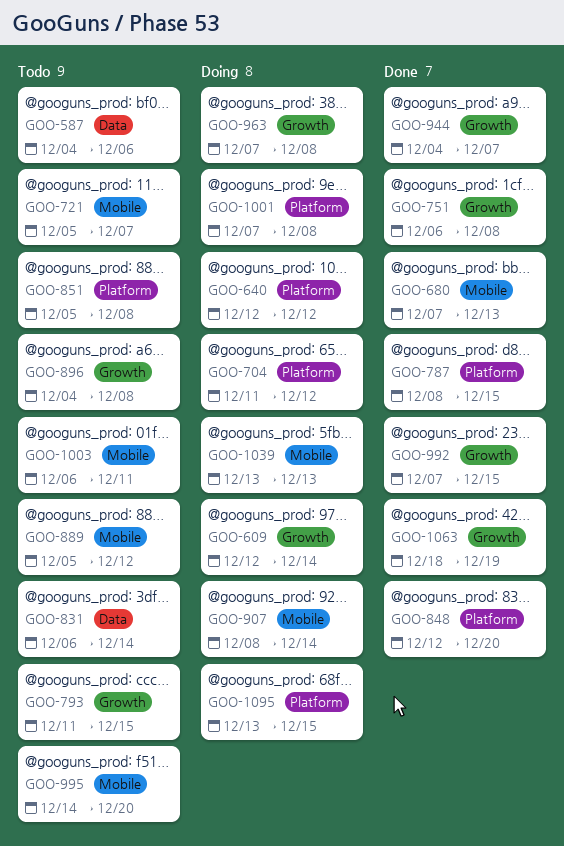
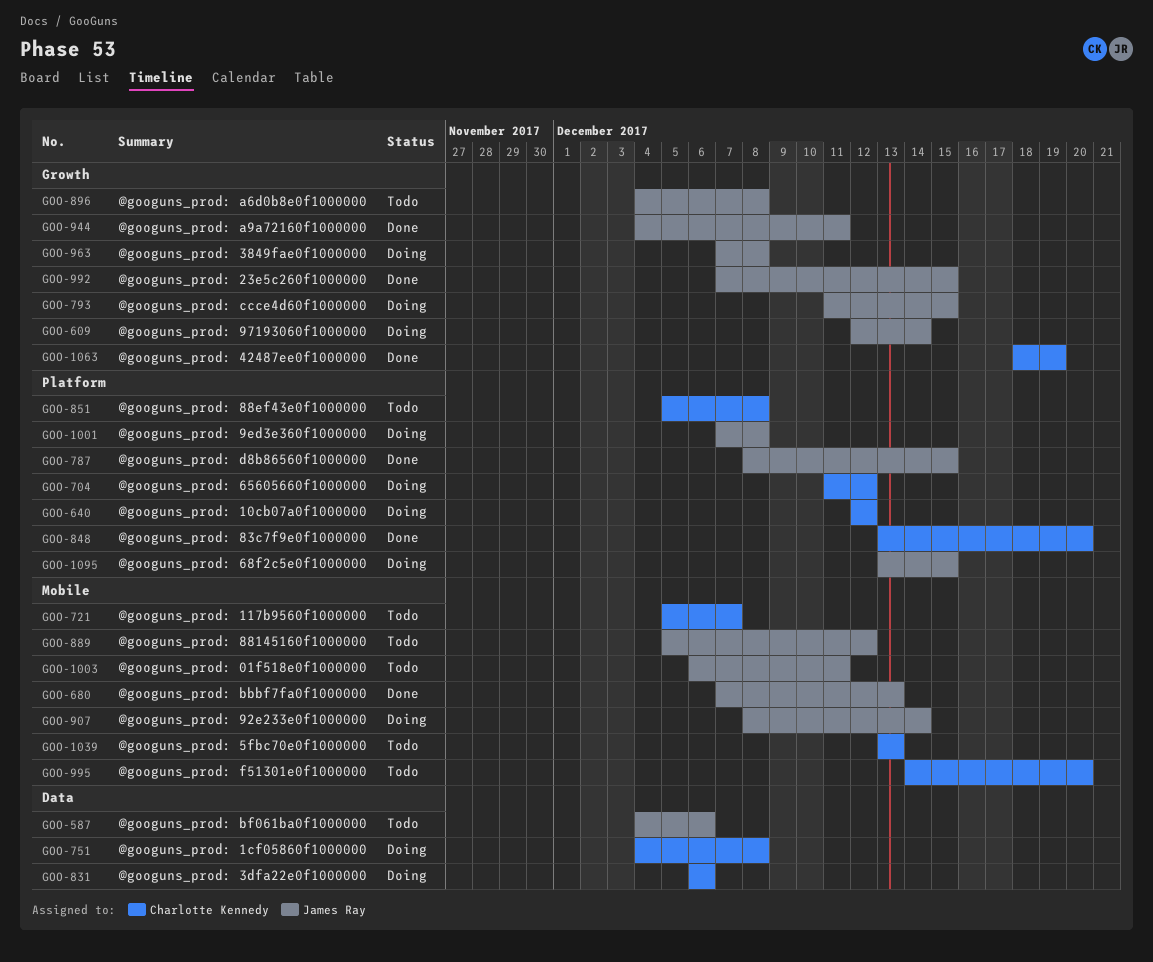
GOO-751, status: Done -> Doing
GOO-751, label: Growth -> Data
GOO-751, start: Dec 6 -> Dec 4
GOO-793, status: Todo -> Doing
GOO-831, status: Todo -> Doing
GOO-831, due: Dec 14 -> Dec 6
GOO-848, start: Dec 12 -> Dec 13
GOO-944, due: Dec 7 -> Dec 11
GOO-1039, status: Doing -> Todo

